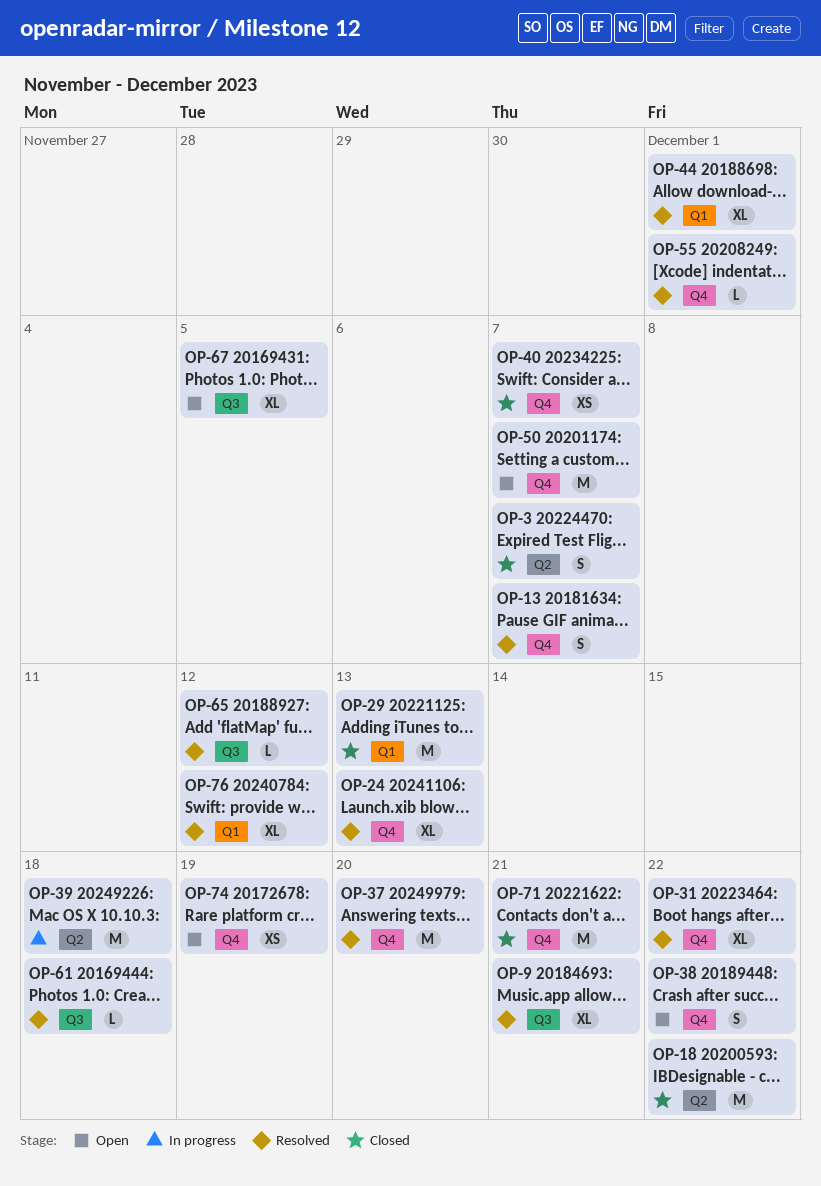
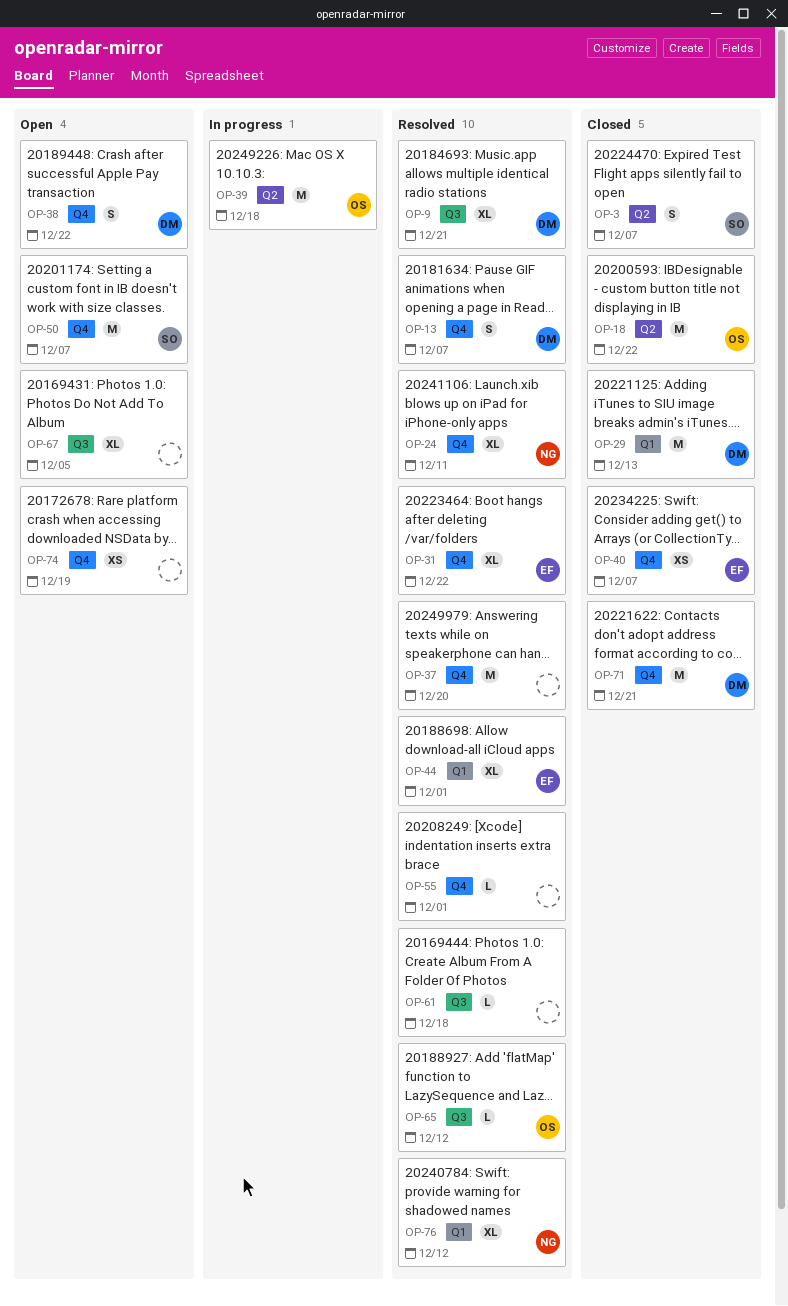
OP-24, due: Dec 13 -> Dec 11

